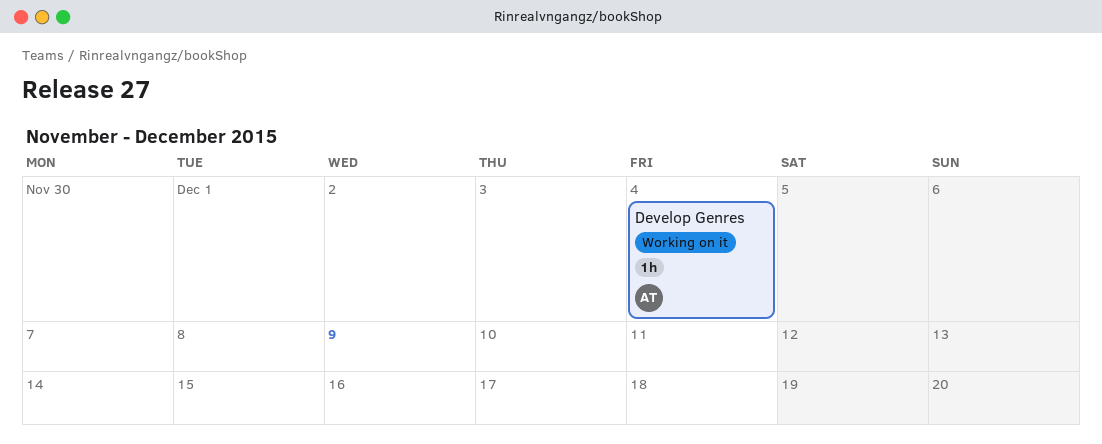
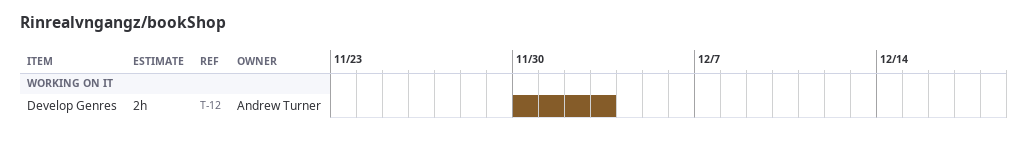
Develop Genres, estimate: 1h -> 2h
Develop Genres, due: Dec 4 -> Dec 3

